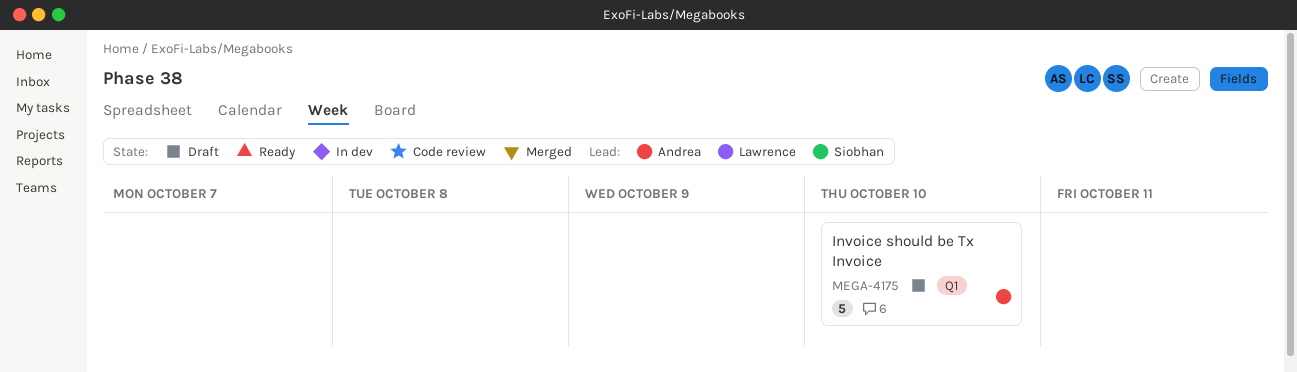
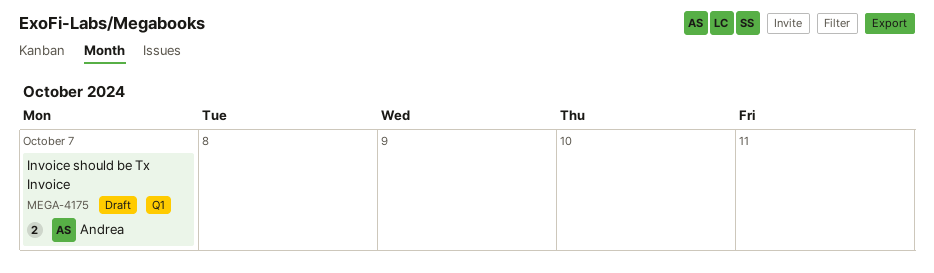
MEGA-4175, estimate: 5 -> 2
MEGA-4175, due: Oct 10 -> Oct 7

